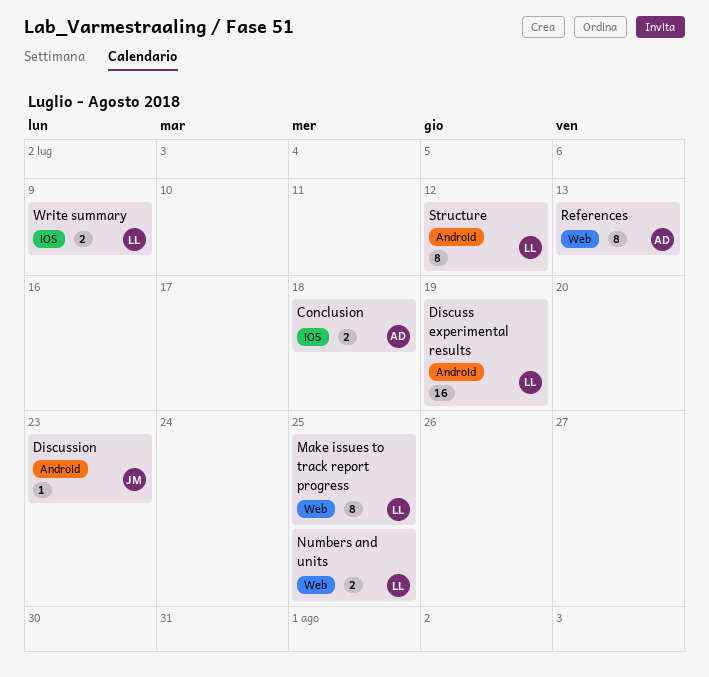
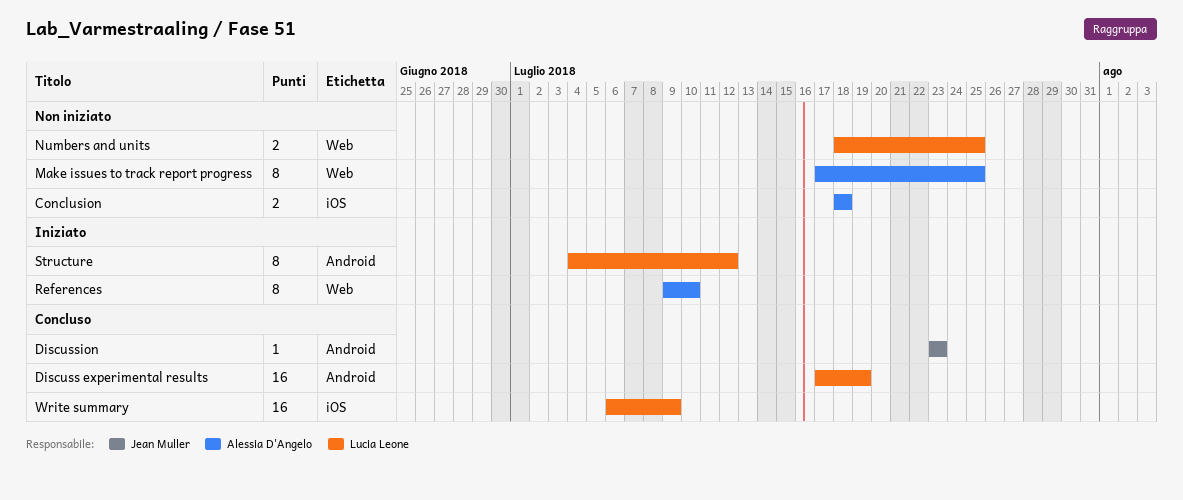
Make issues to track report progress, owner: Lucia Leone -> Alessia D'Angelo
References, due: Jul 13 -> Jul 10
Write summary, estimate: 2 -> 16

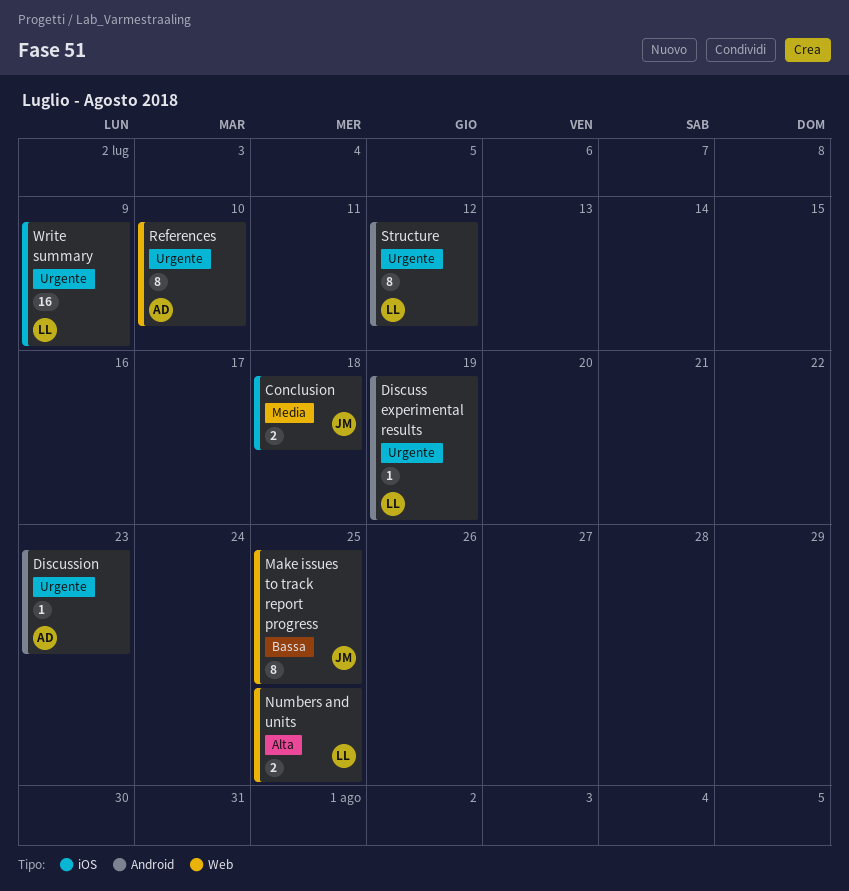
Conclusion, owner: Alessia D'Angelo -> Jean Muller
Discuss experimental results, estimate: 16 -> 1
Discussion, owner: Jean Muller -> Alessia D'Angelo
Make issues to track report progress, owner: Alessia D'Angelo -> Jean Muller

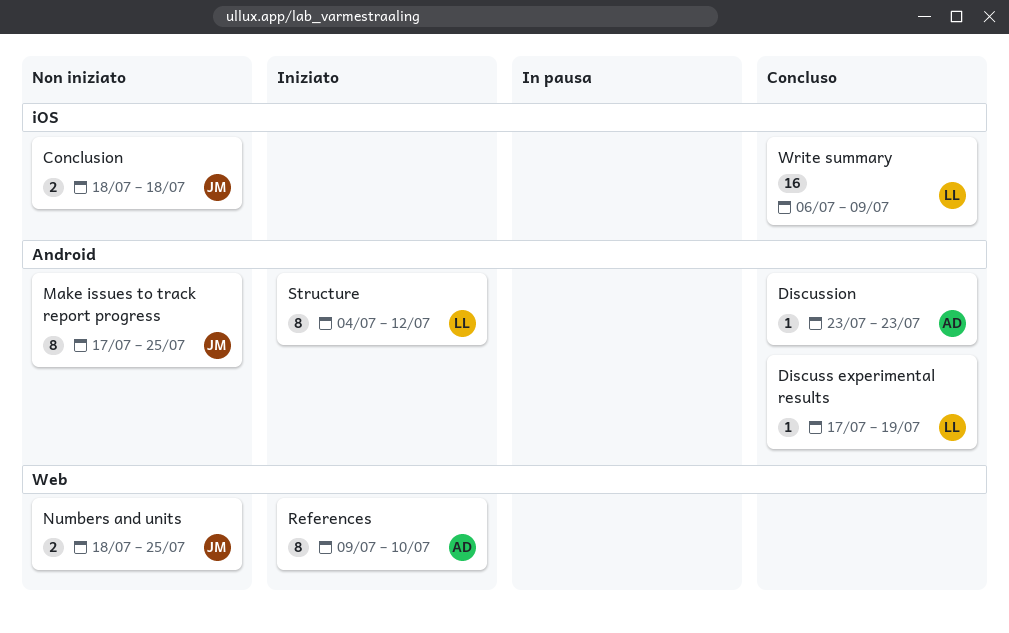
Make issues to track report progress, label: Web -> Android
Numbers and units, owner: LL -> JM

